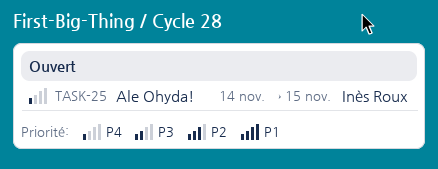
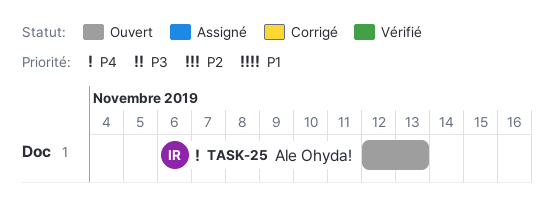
TASK-25, start: Nov 14 -> Nov 12
TASK-25, due: Nov 15 -> Nov 13

